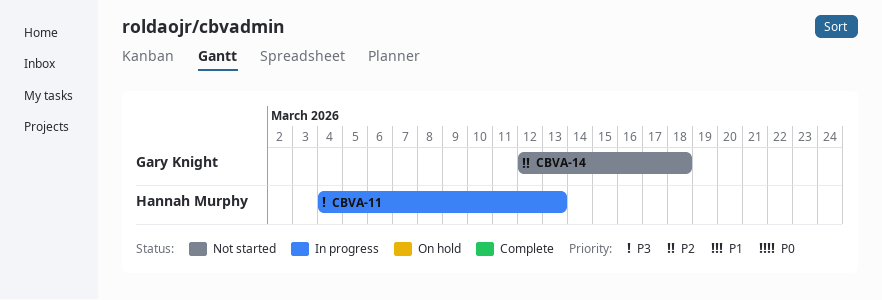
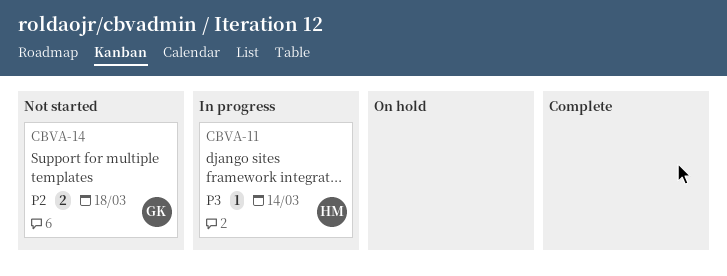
CBVA-11, due: Mar 13 -> Mar 14

